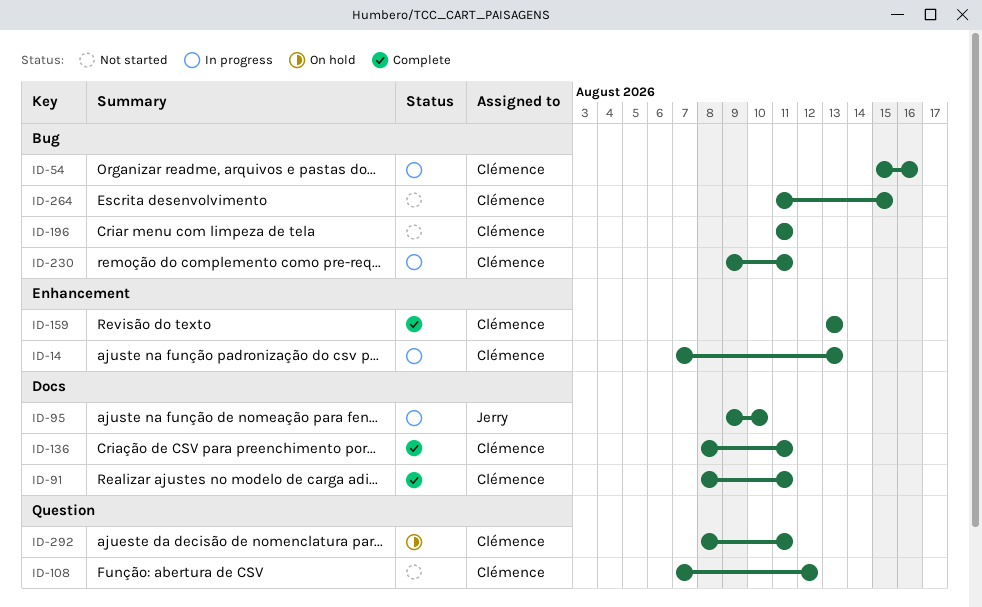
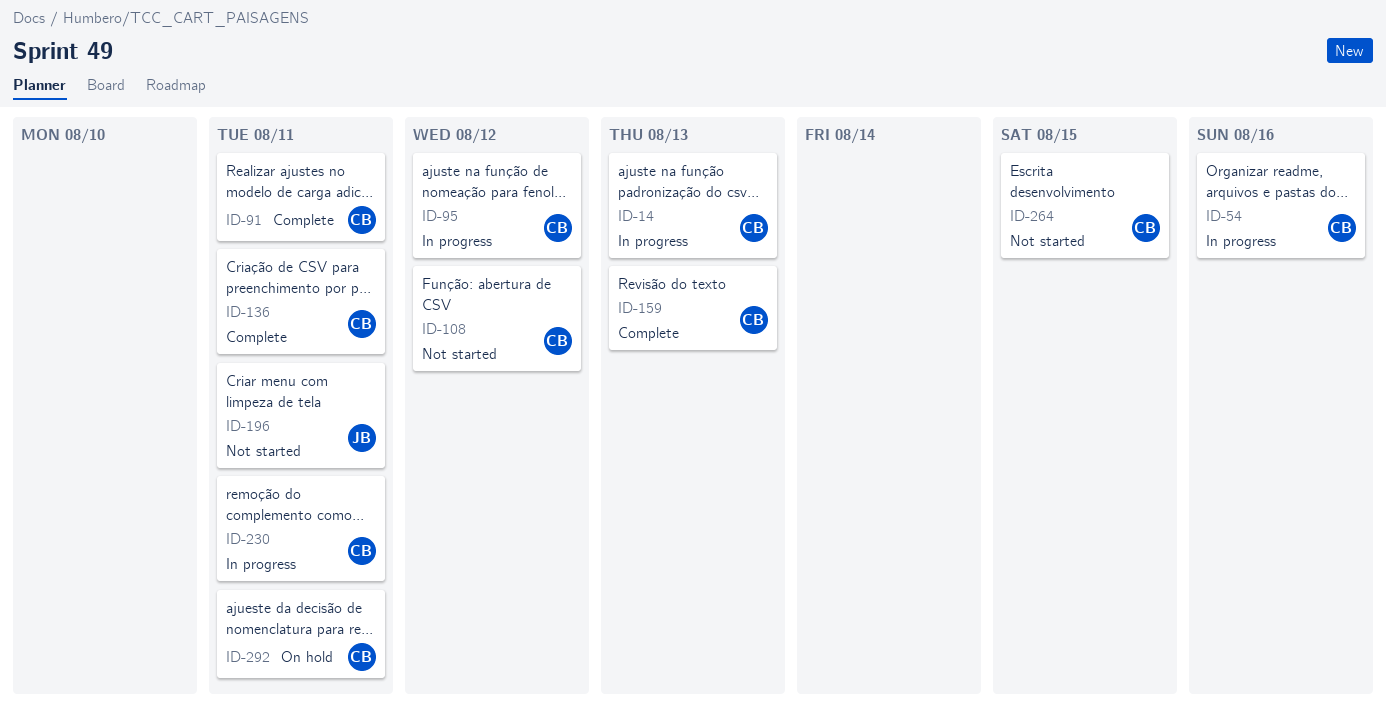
ID-95, owner: Jerry -> Clémence
ID-95, due: Aug 10 -> Aug 12
ID-196, owner: Clémence -> Jerry

